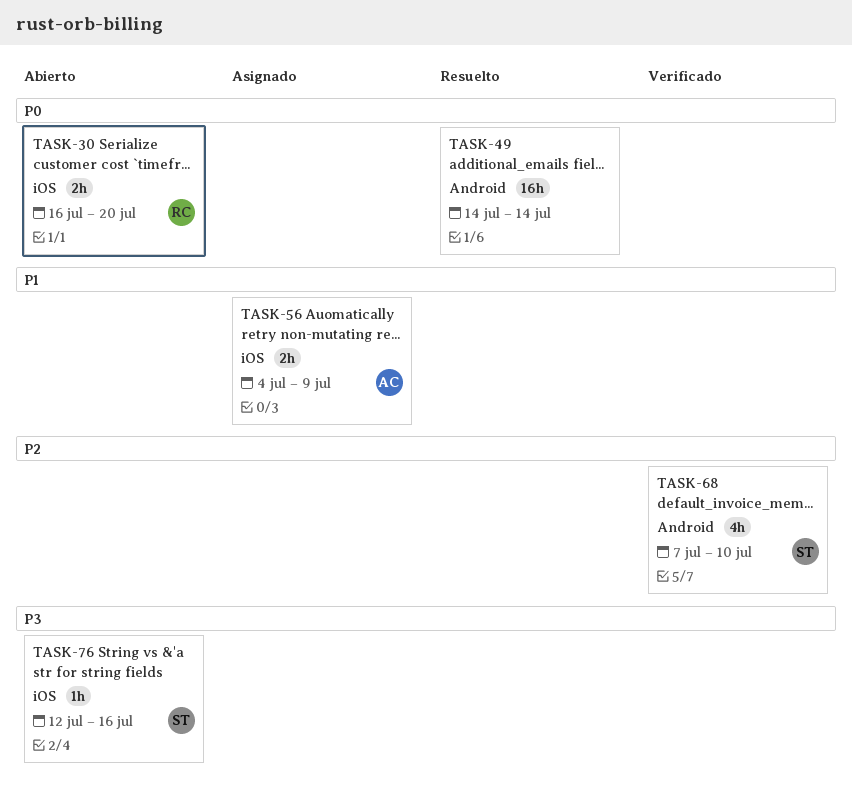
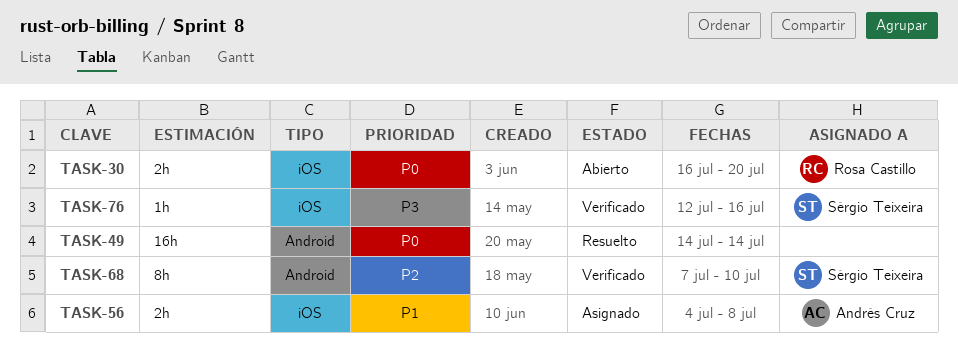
TASK-56, due: Jul 9 -> Jul 8
TASK-68, estimate: 4h -> 8h
TASK-76, status: Abierto -> Verificado

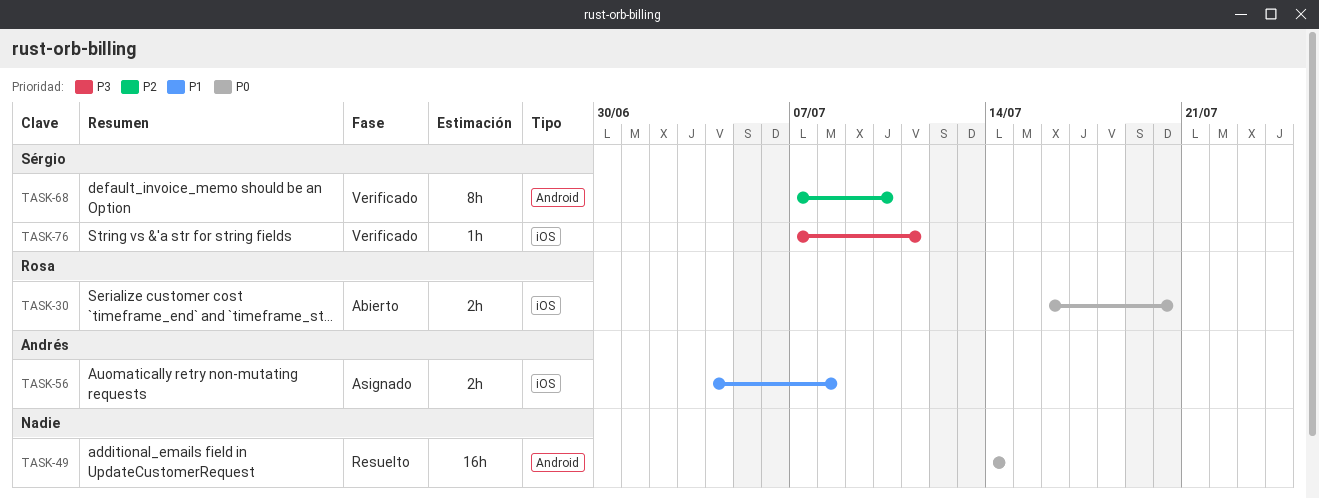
TASK-76, start: Jul 12 -> Jul 7
TASK-76, due: Jul 16 -> Jul 11

